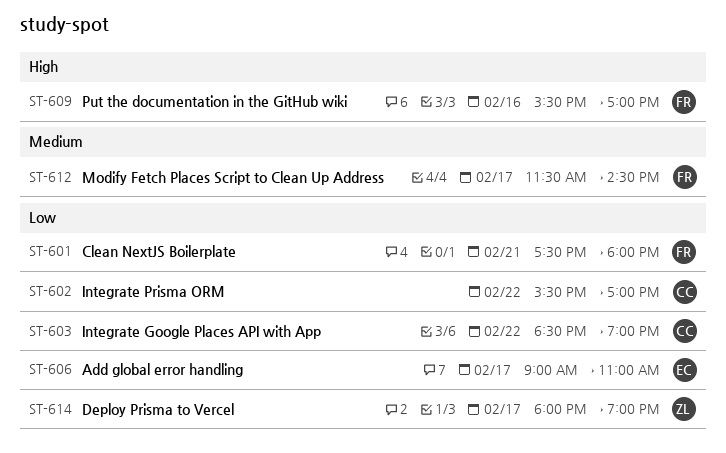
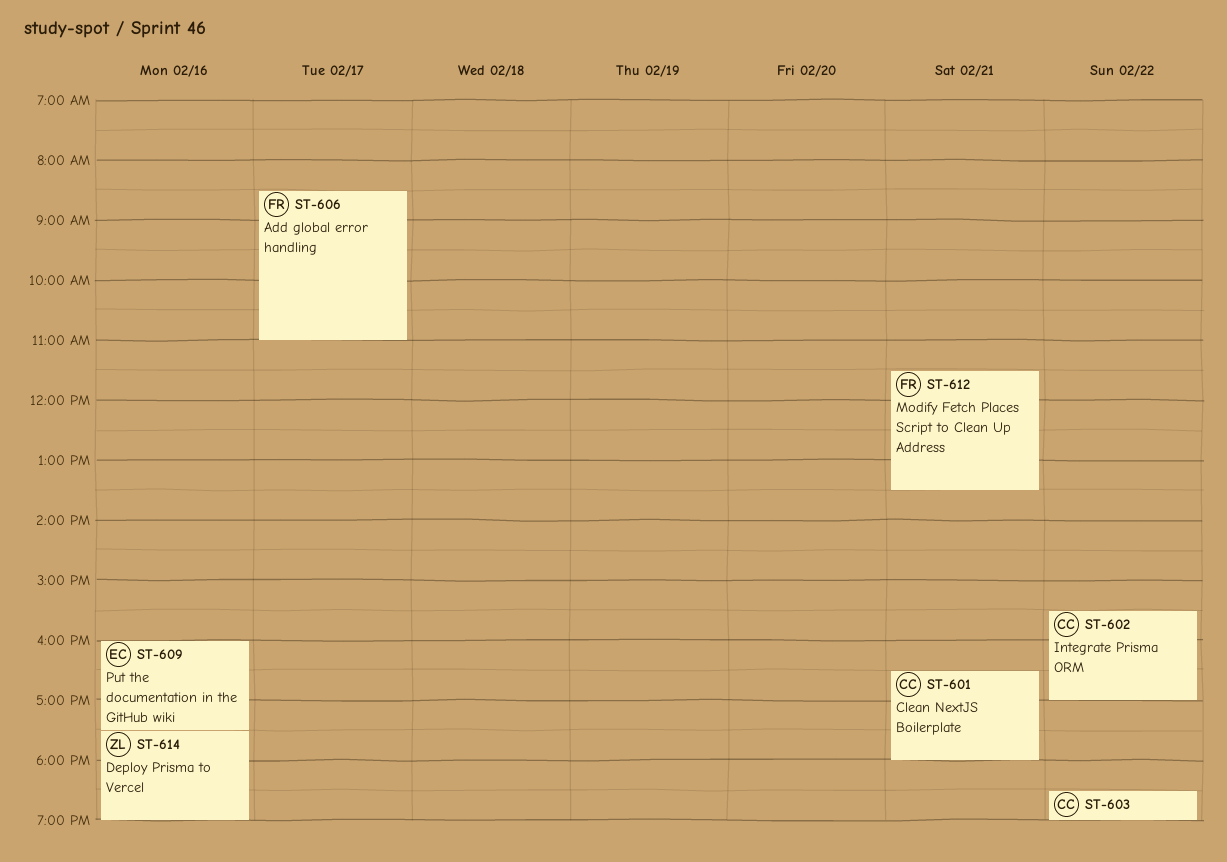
ST-601, owner: FR -> CC
ST-601, begins: 17:30 -> 16:30
ST-606, owner: EC -> FR
ST-606, begins: 09:00 -> 08:30
ST-609, owner: FR -> EC
ST-609, begins: 15:30 -> 16:00
ST-609, ends: 17:00 -> 17:30
ST-612, day: Feb 17 -> Feb 21
ST-612, ends: 14:30 -> 13:30
ST-614, day: Feb 17 -> Feb 16
ST-614, begins: 18:00 -> 17:30

